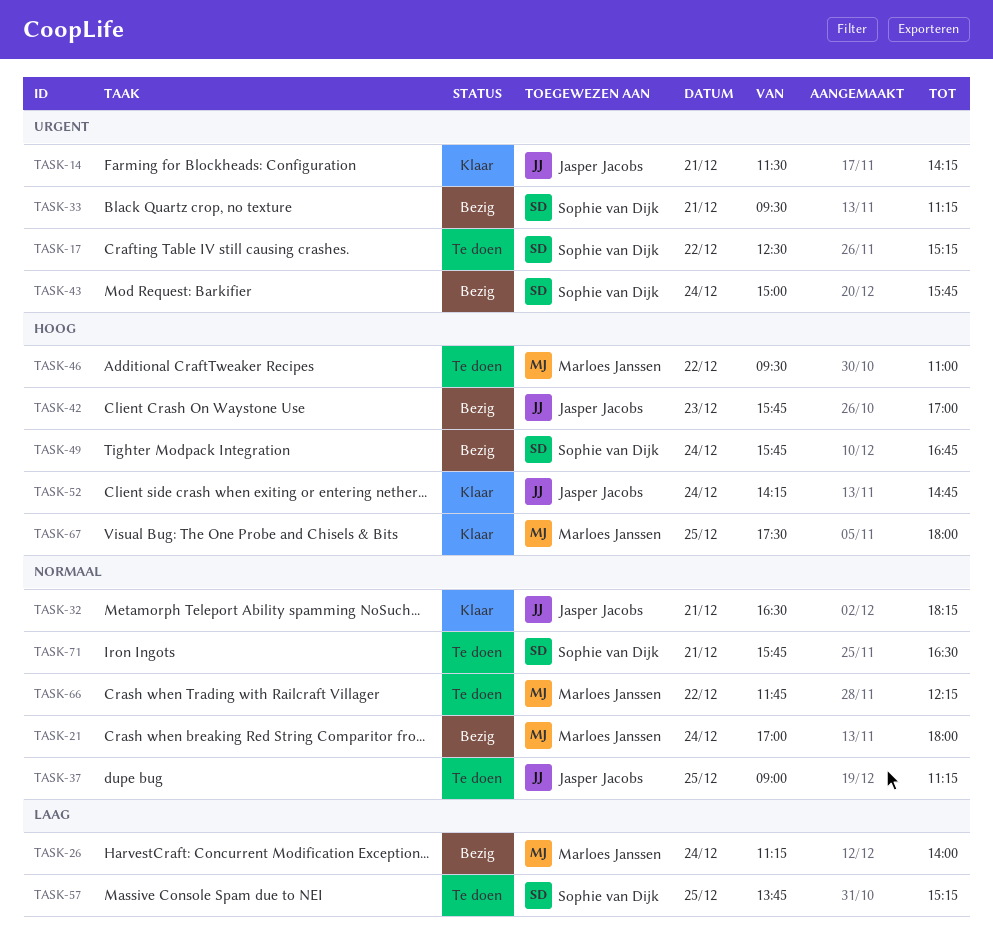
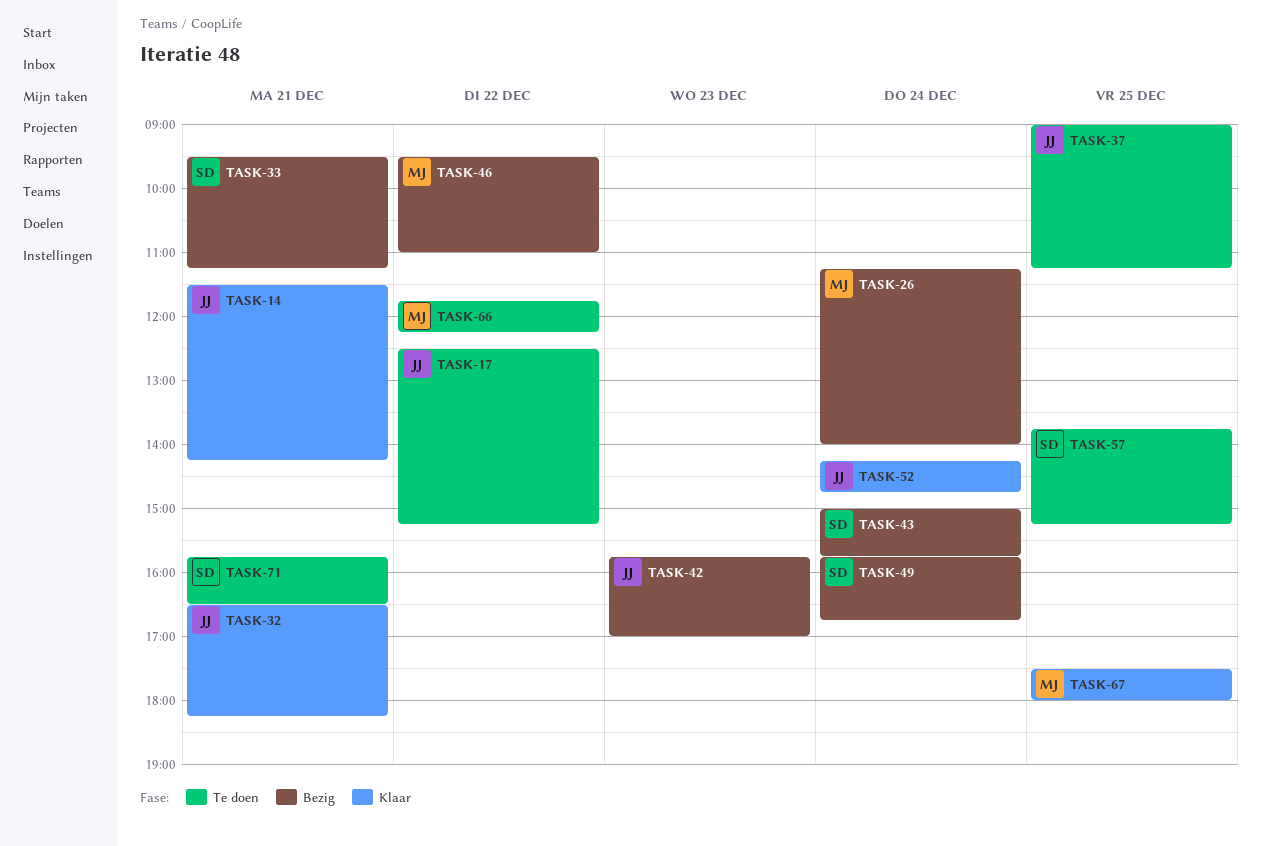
TASK-17, owner: Sophie van Dijk -> Jasper Jacobs
TASK-21: present -> none
TASK-46, status: Te doen -> Bezig

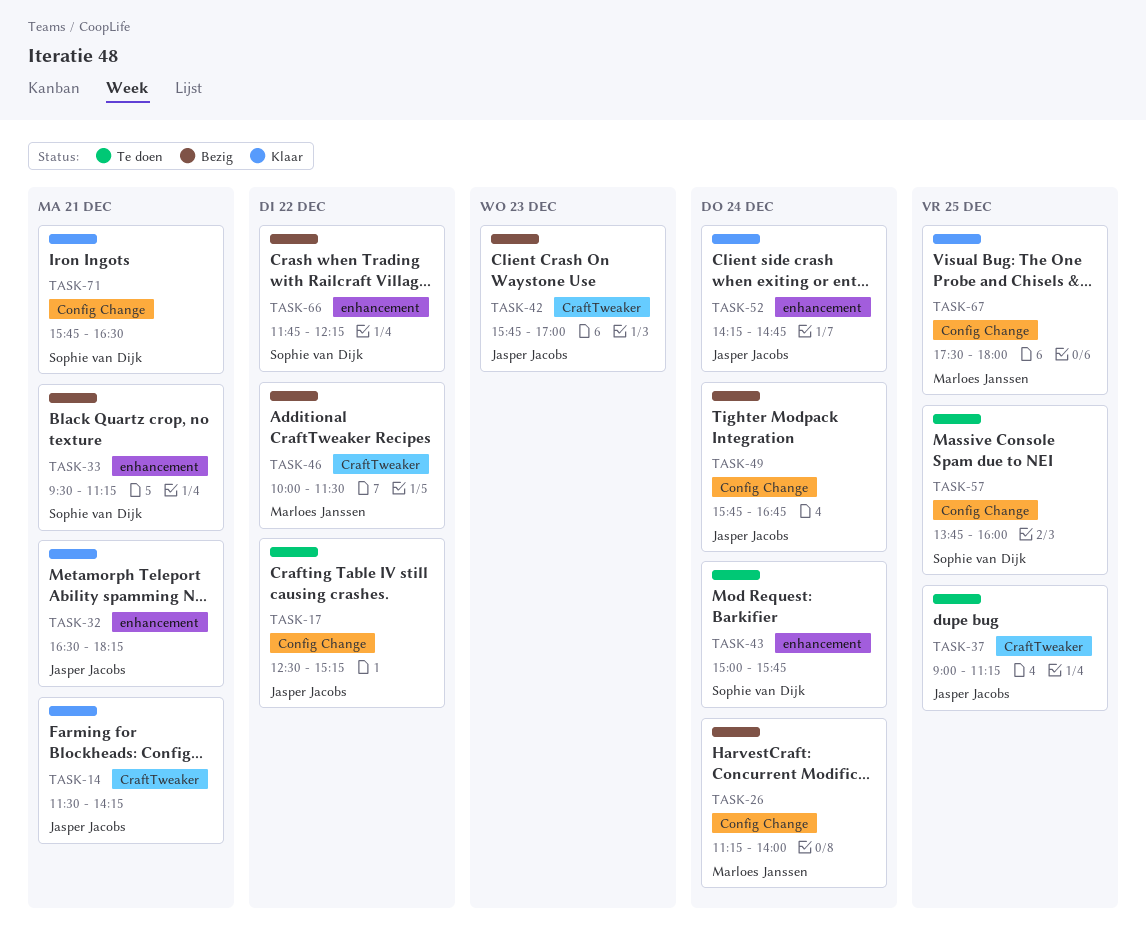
TASK-43, status: Bezig -> Te doen
TASK-46, begins: 09:30 -> 10:00
TASK-46, ends: 11:00 -> 11:30
TASK-49, owner: Sophie van Dijk -> Jasper Jacobs
TASK-57, ends: 15:15 -> 16:00
TASK-66, status: Te doen -> Bezig
TASK-66, owner: Marloes Janssen -> Sophie van Dijk
TASK-71, status: Te doen -> Klaar

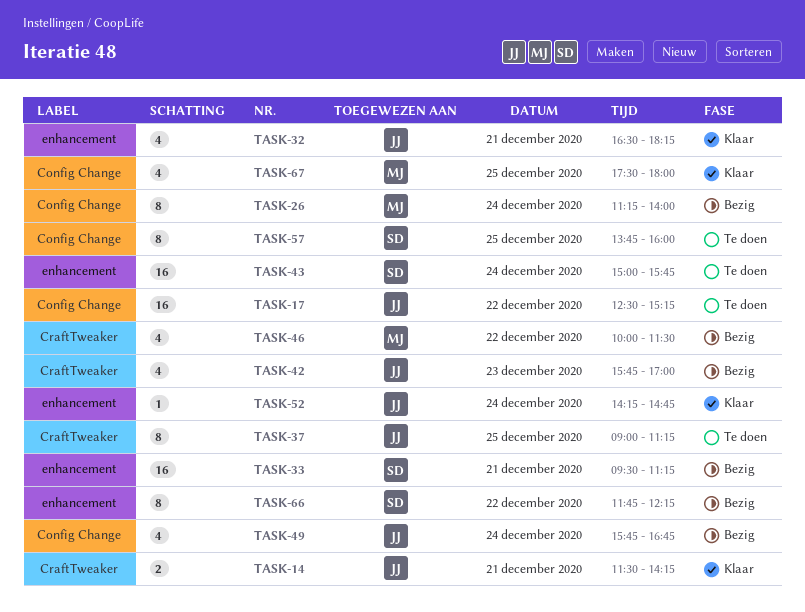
TASK-71: present -> none

